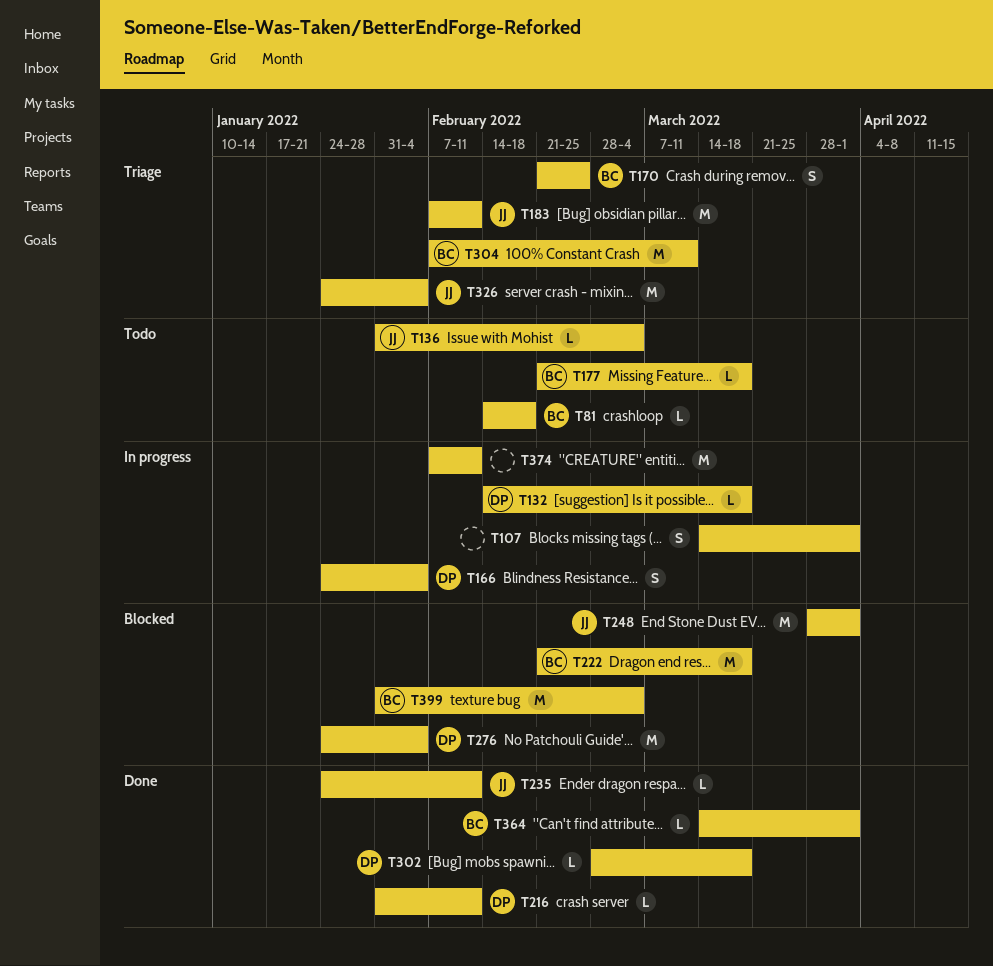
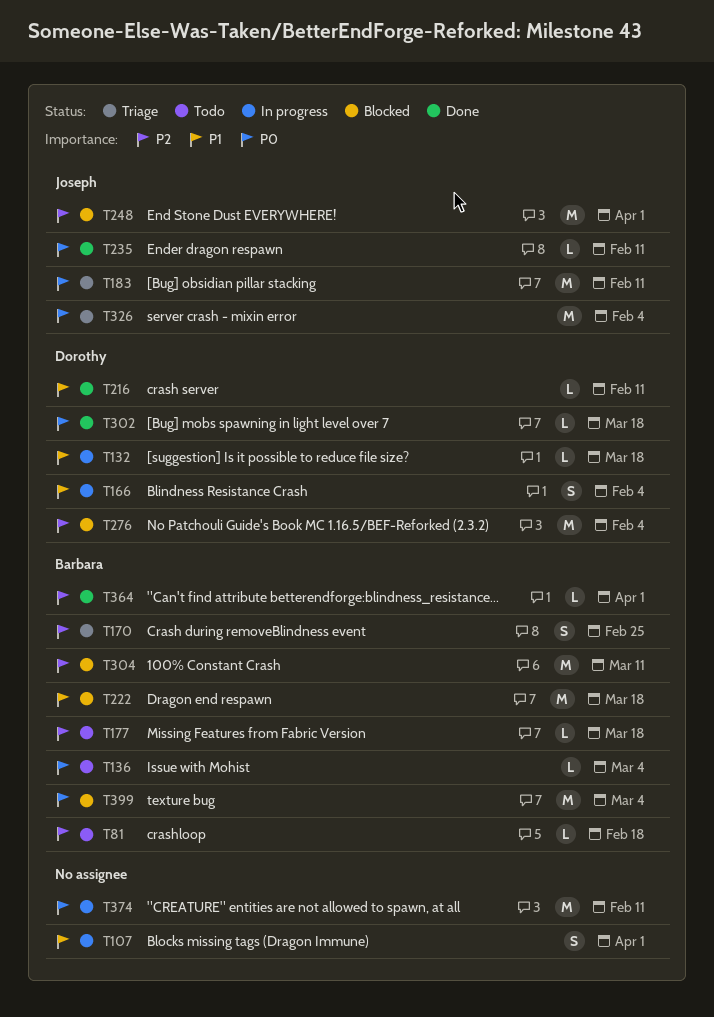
T136, owner: Joseph -> Barbara
T304, status: Triage -> Blocked

